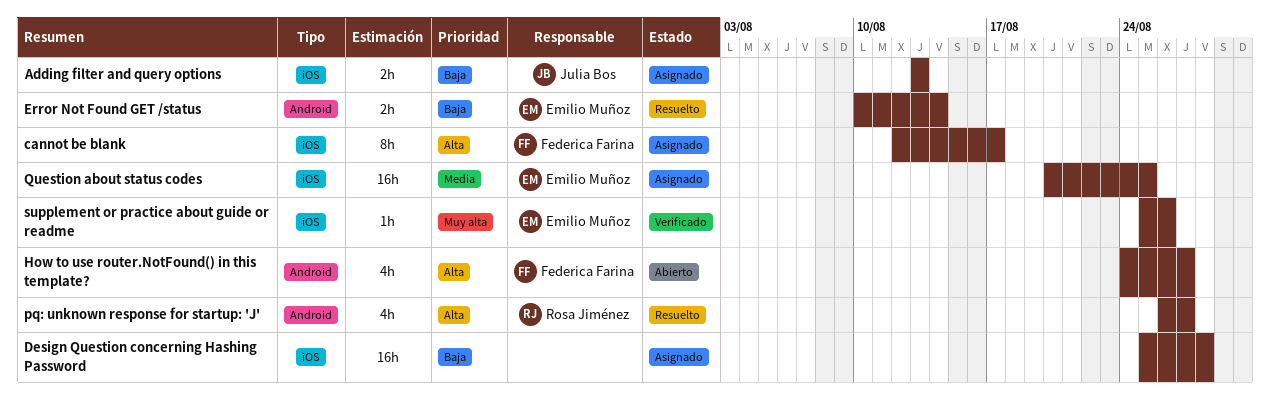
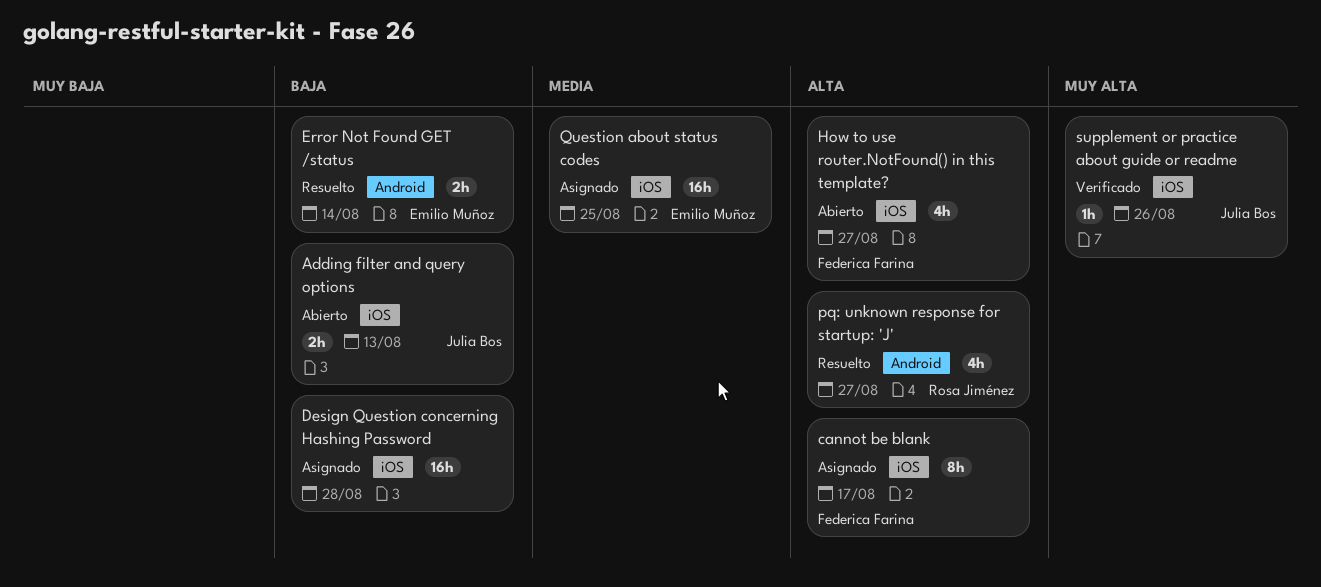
Adding filter and query options, status: Asignado -> Abierto
How to use router.NotFound() in this template?, label: Android -> iOS
supplement or practice about guide or readme, owner: Emilio Muñoz -> Julia Bos

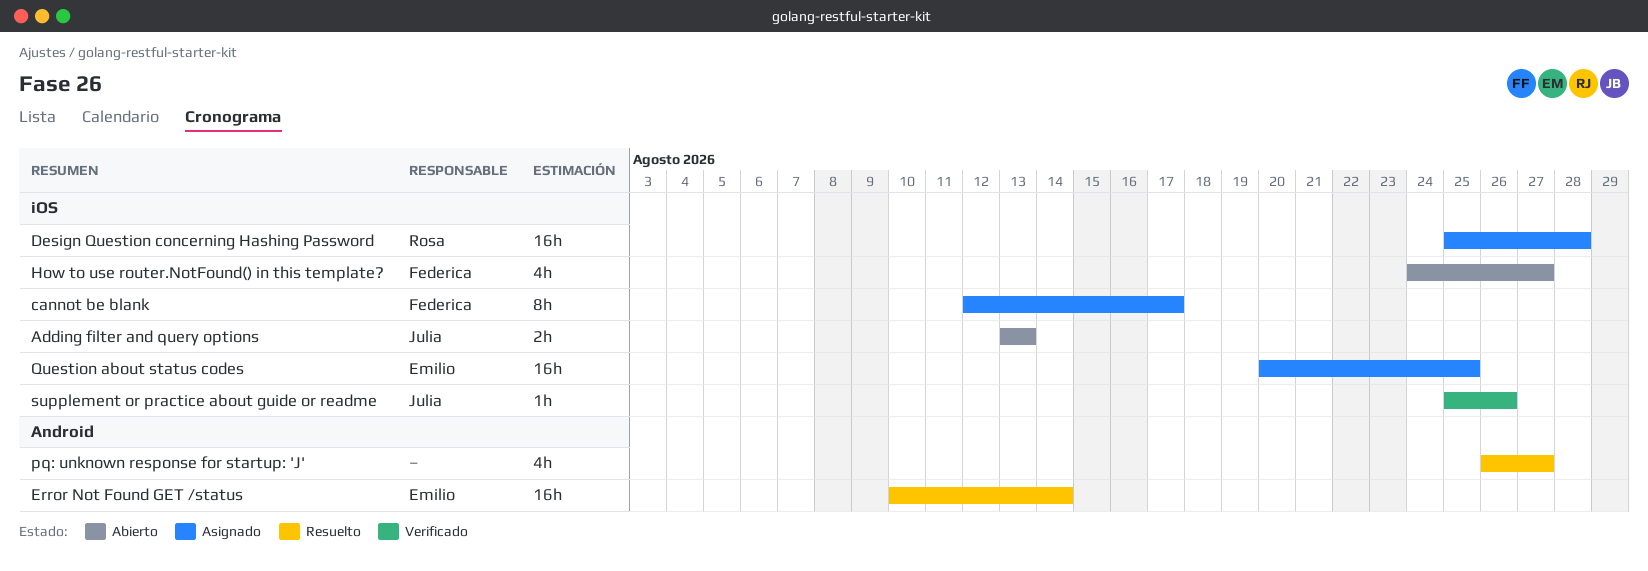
Design Question concerning Hashing Password, owner: none -> Rosa Jiménez
Error Not Found GET /status, estimate: 2h -> 16h
pq: unknown response for startup: 'J', owner: Rosa Jiménez -> none

